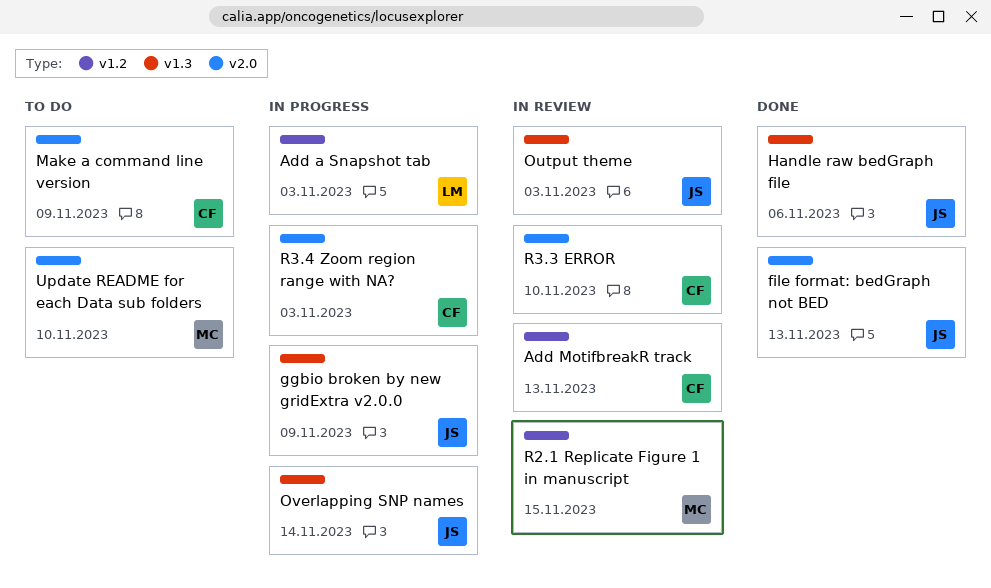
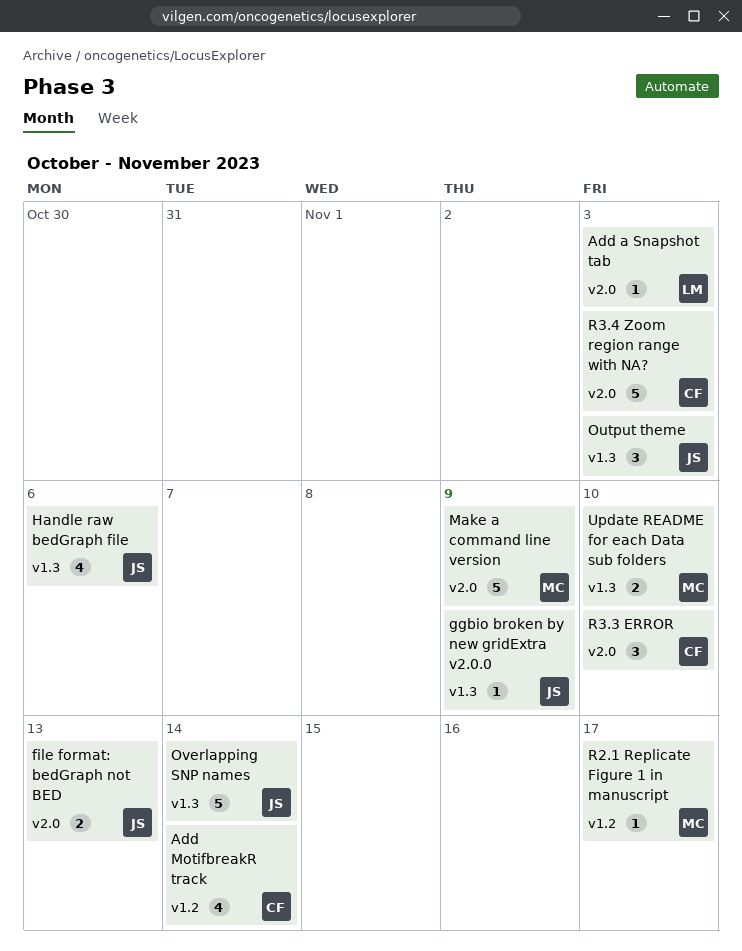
Add a Snapshot tab, label: v1.2 -> v2.0
Add MotifbreakR track, due: Nov 13 -> Nov 14
Make a command line version, owner: CF -> MC
R2.1 Replicate Figure 1 in manuscript, due: Nov 15 -> Nov 17
Update README for each Data sub folders, label: v2.0 -> v1.3

